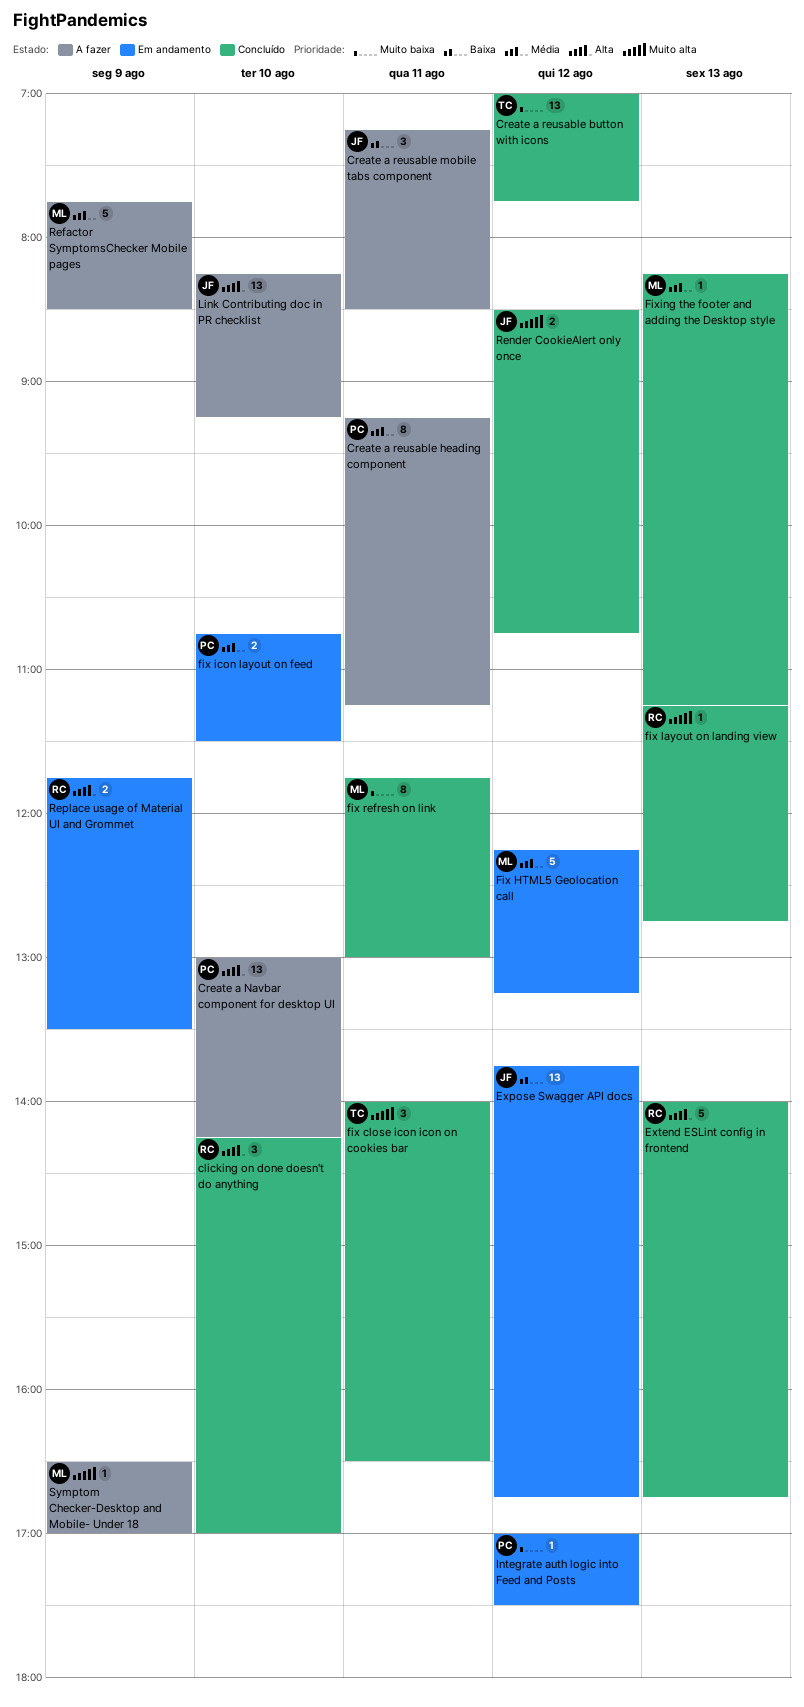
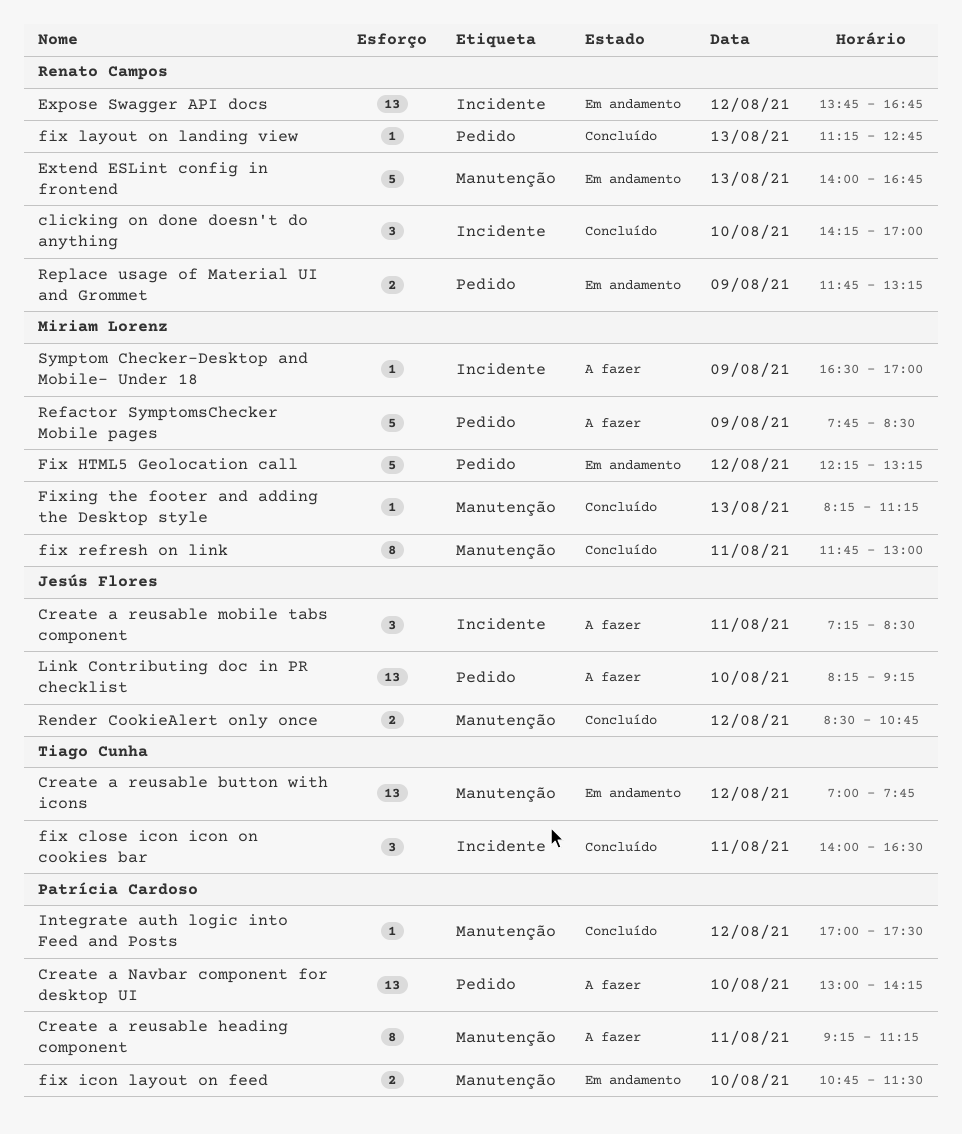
Create a reusable button with icons, status: Concluído -> Em andamento
Expose Swagger API docs, owner: Jesús Flores -> Renato Campos
Extend ESLint config in frontend, status: Concluído -> Em andamento
Integrate auth logic into Feed and Posts, status: Em andamento -> Concluído
Replace usage of Material UI and Grommet, ends: 13:30 -> 13:15

